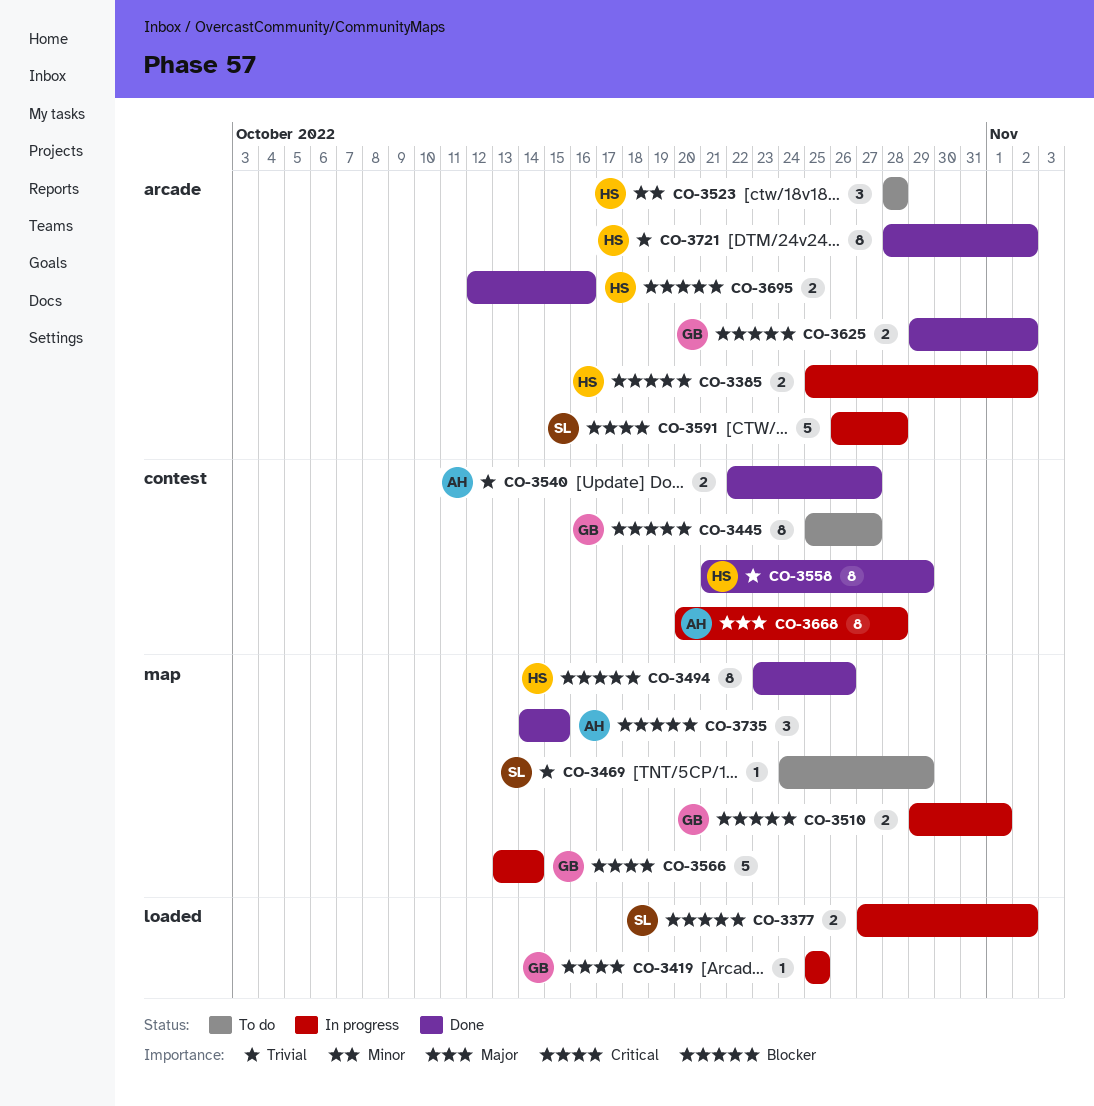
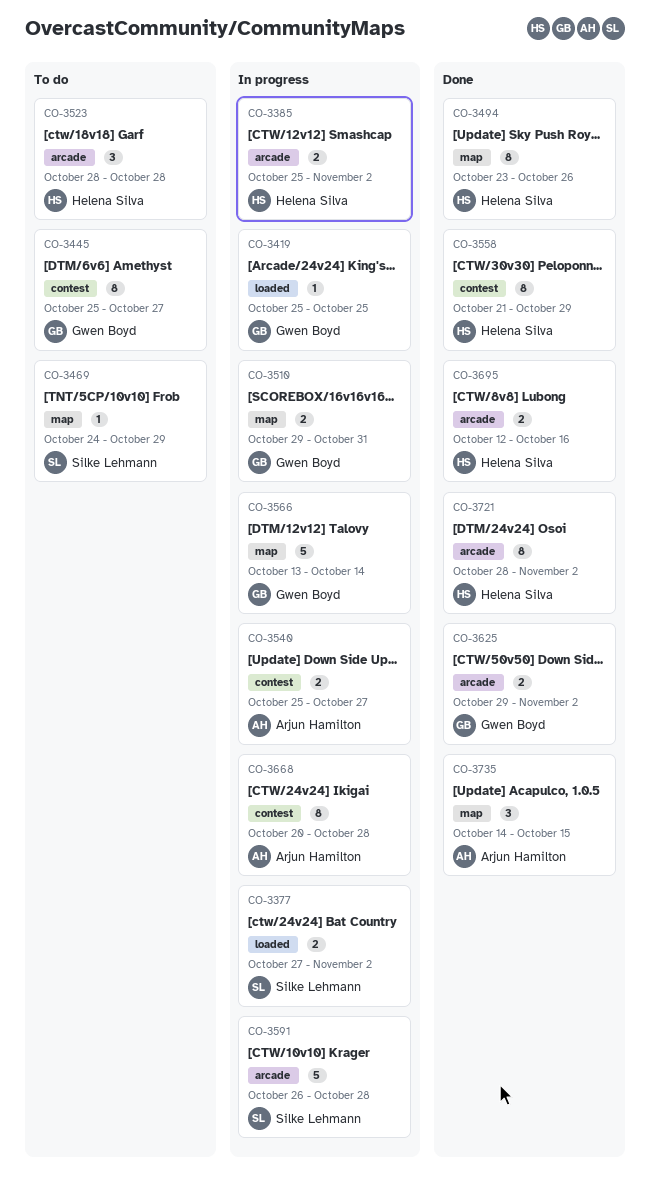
CO-3510, due: Nov 1 -> Oct 31
CO-3540, status: Done -> In progress
CO-3540, start: Oct 22 -> Oct 25

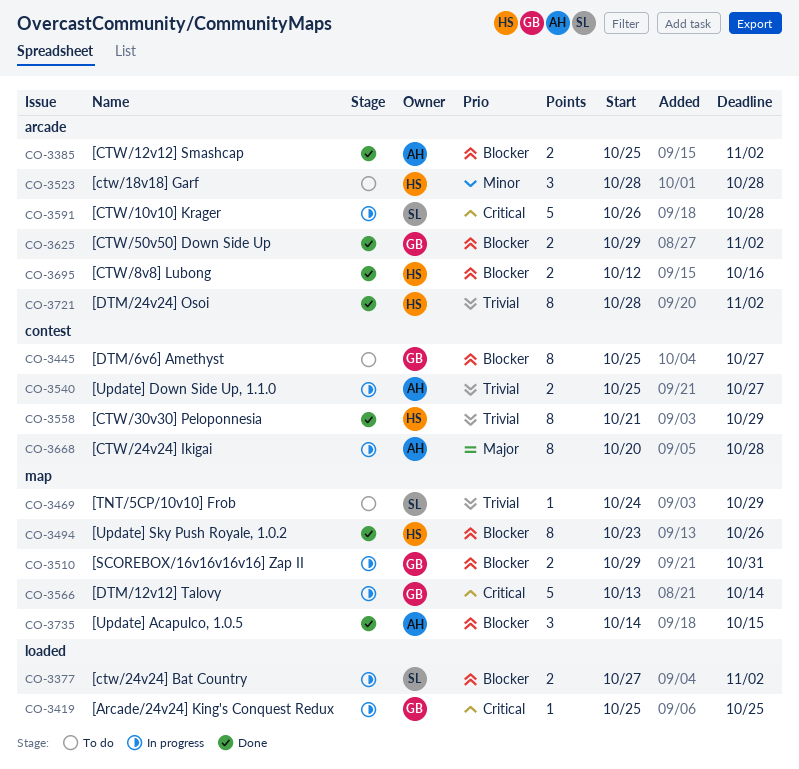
CO-3385, status: In progress -> Done
CO-3385, owner: Helena Silva -> Arjun Hamilton

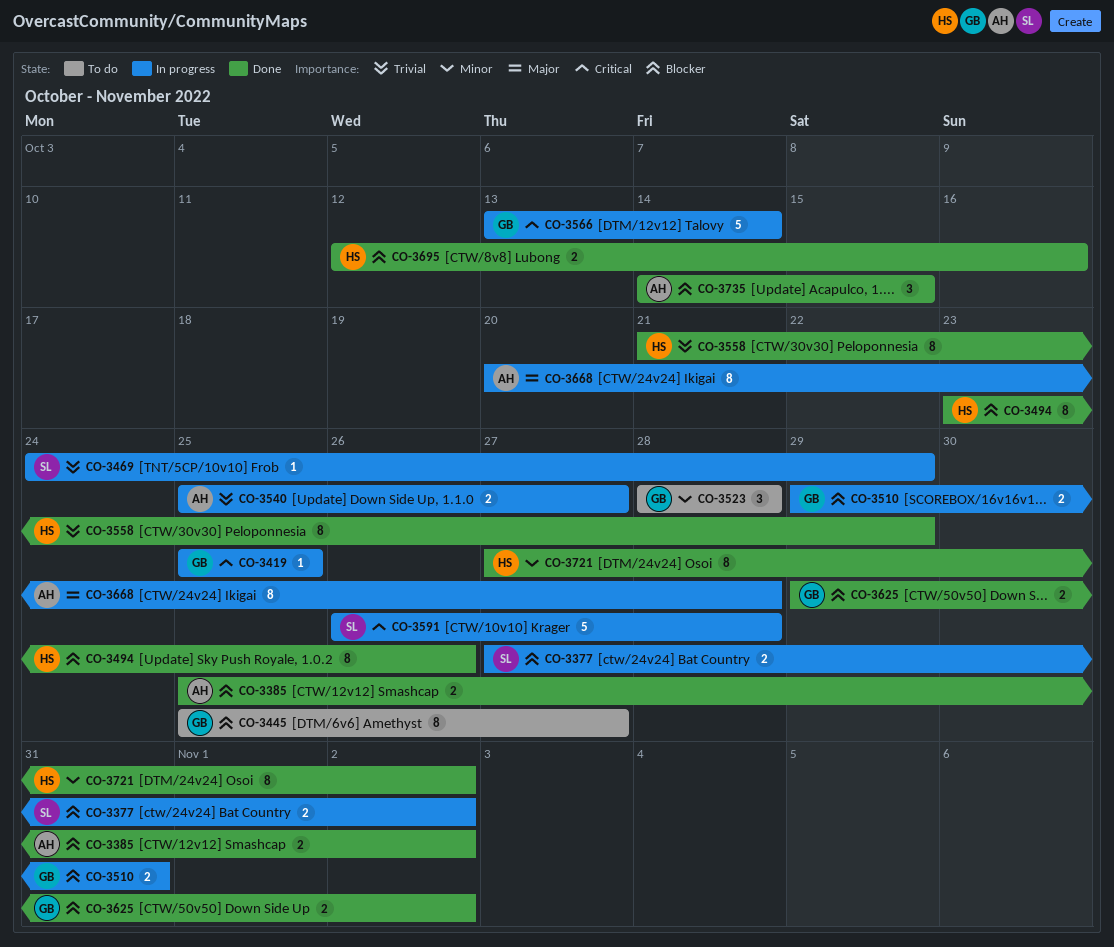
CO-3469, status: To do -> In progress
CO-3523, owner: HS -> GB
CO-3721, priority: Trivial -> Minor
CO-3721, start: Oct 28 -> Oct 27

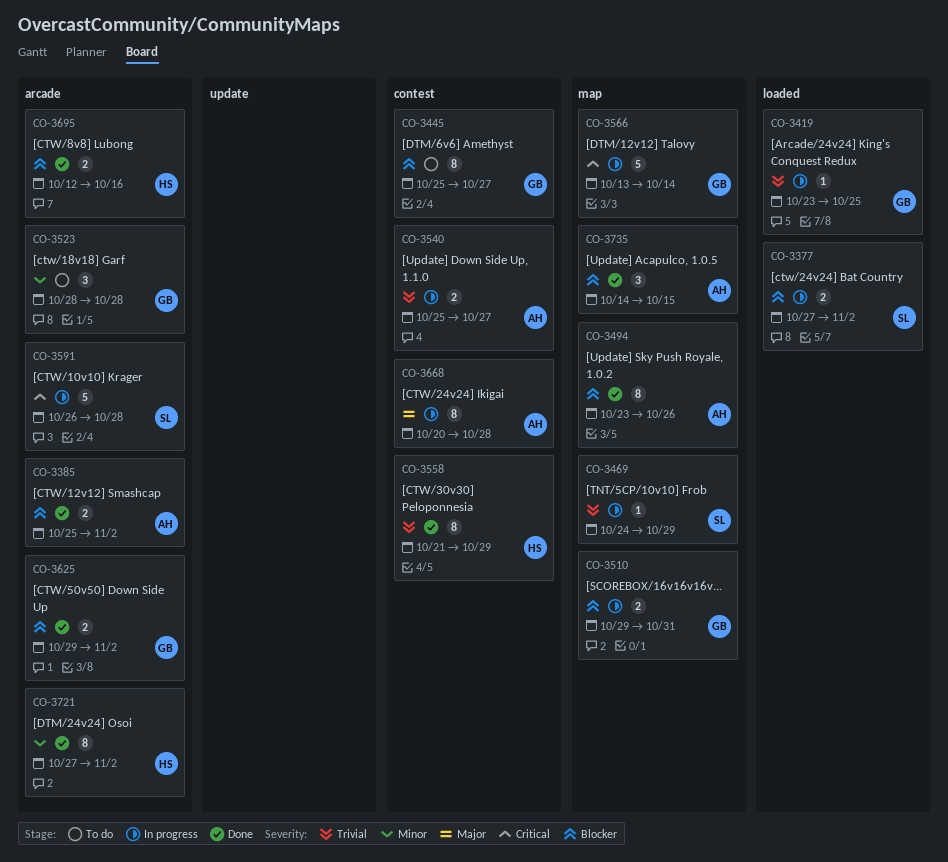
CO-3419, priority: Critical -> Trivial
CO-3419, start: Oct 25 -> Oct 23
CO-3494, owner: HS -> AH

